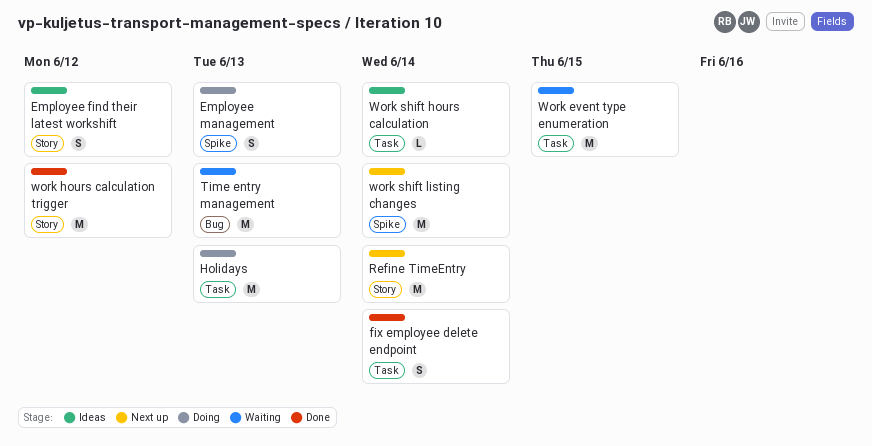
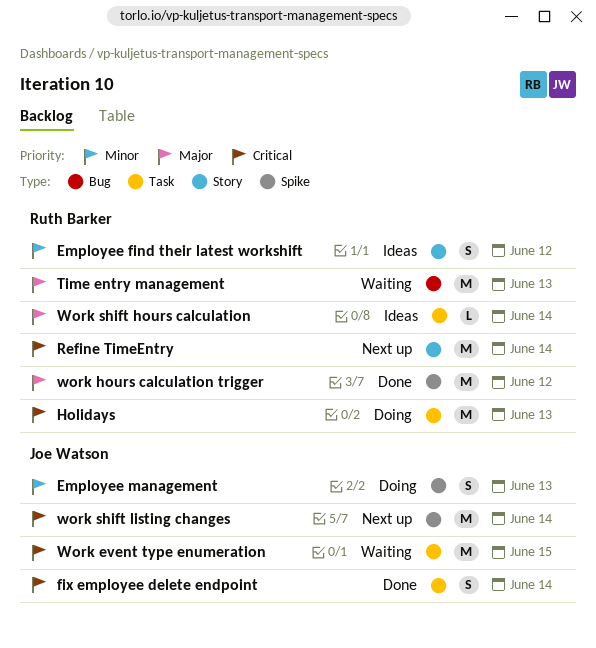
work hours calculation trigger, label: Story -> Spike

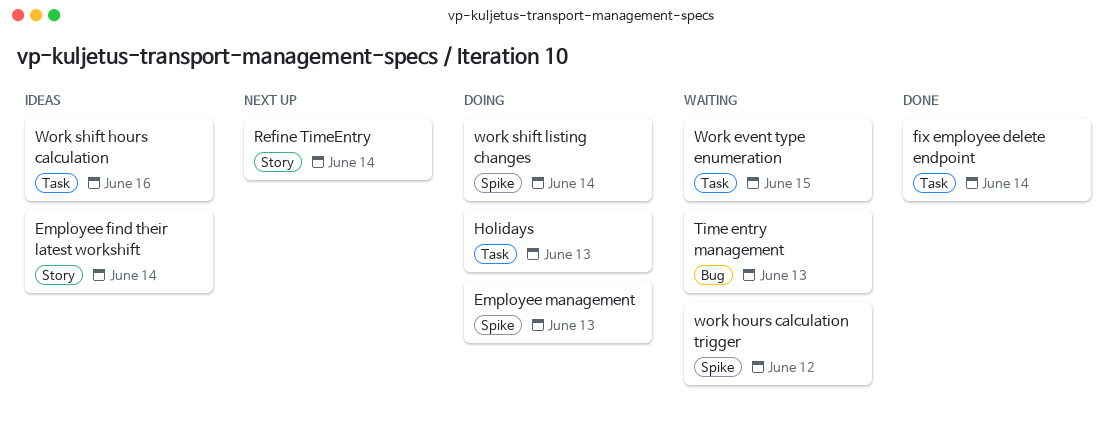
Employee find their latest workshift, due: Jun 12 -> Jun 14
work hours calculation trigger, status: Done -> Waiting
Work shift hours calculation, due: Jun 14 -> Jun 16
work shift listing changes, status: Next up -> Doing

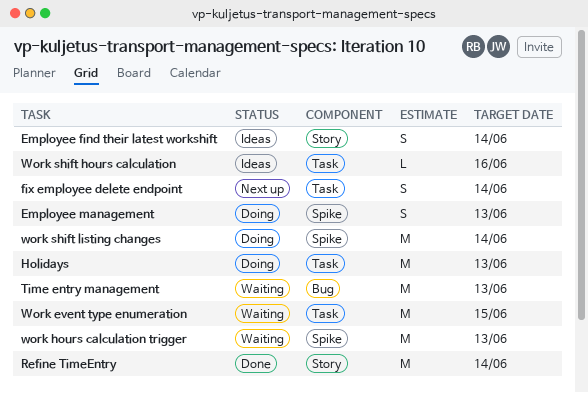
fix employee delete endpoint, status: Done -> Next up
Refine TimeEntry, status: Next up -> Done
work hours calculation trigger, due: Jun 12 -> Jun 13

